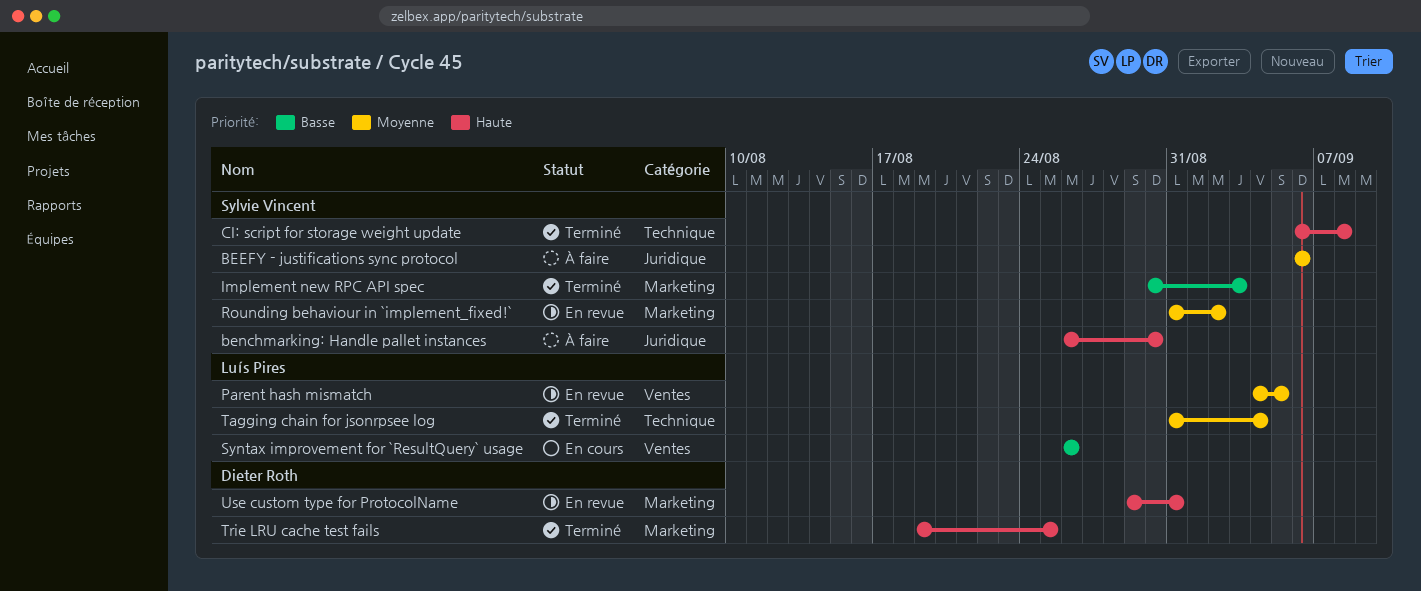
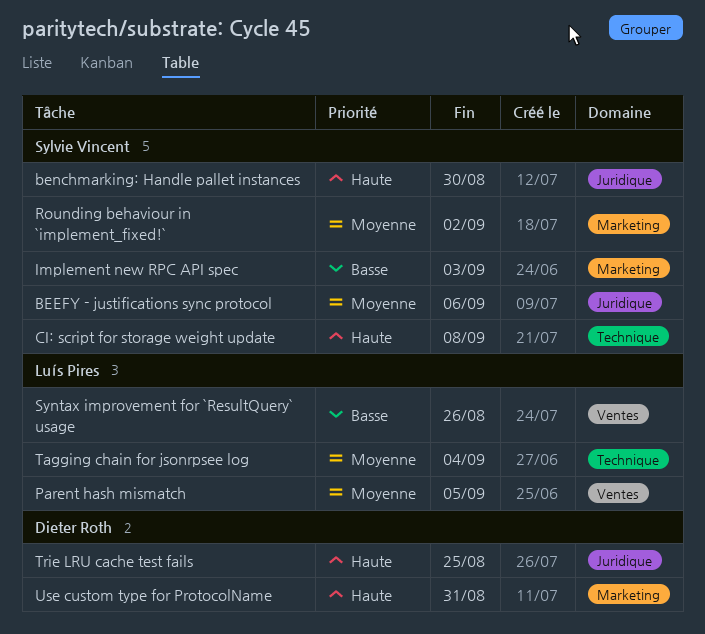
Trie LRU cache test fails, label: Marketing -> Juridique

